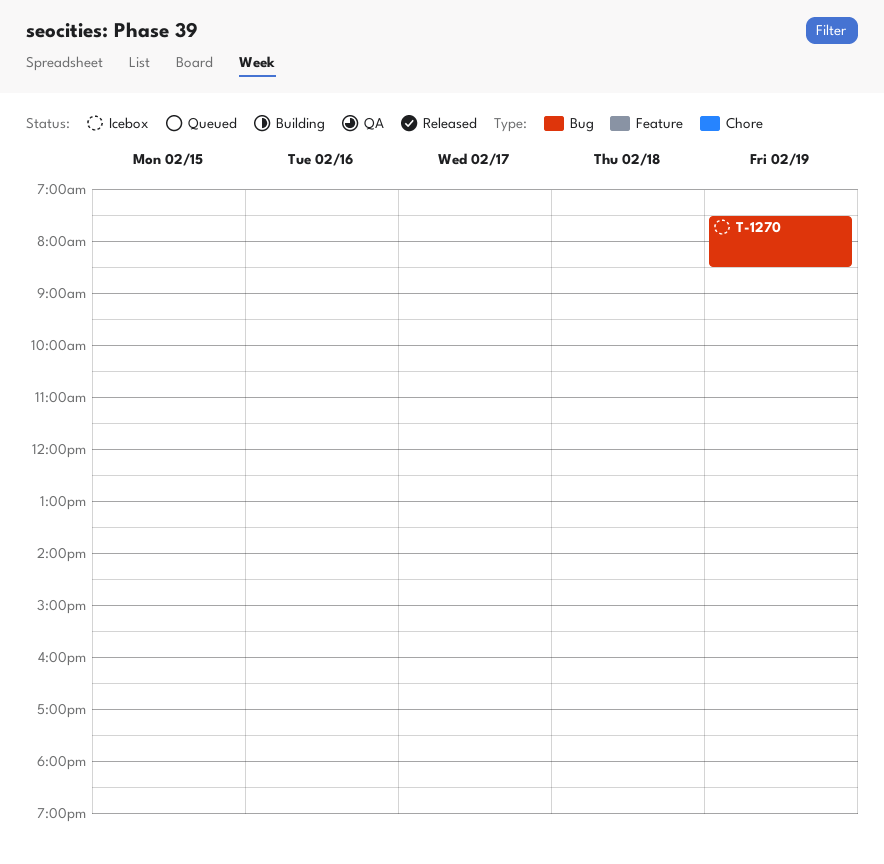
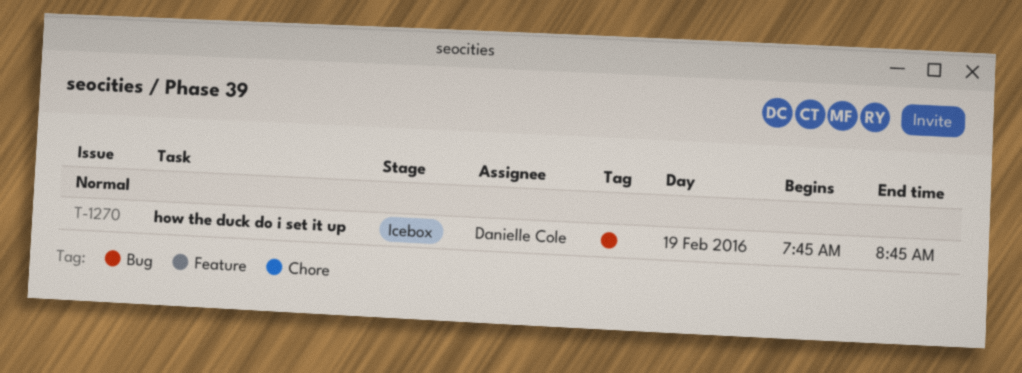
T-1270, begins: 07:30 -> 07:45
T-1270, ends: 08:30 -> 08:45

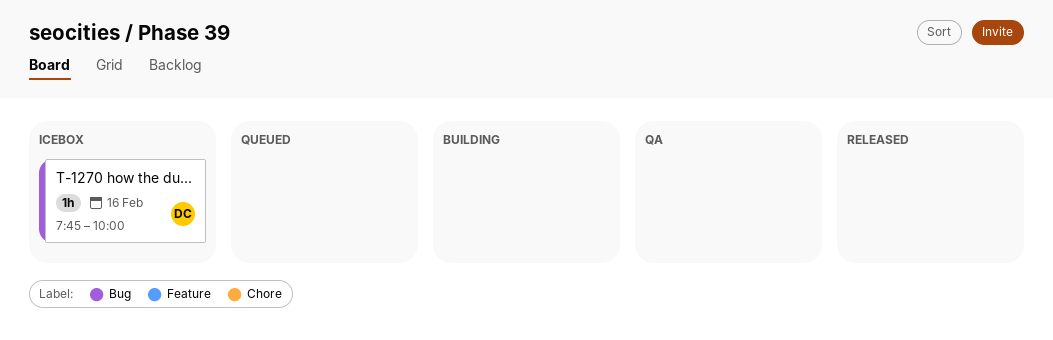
T-1270, day: Feb 19 -> Feb 16
T-1270, ends: 08:45 -> 10:00

